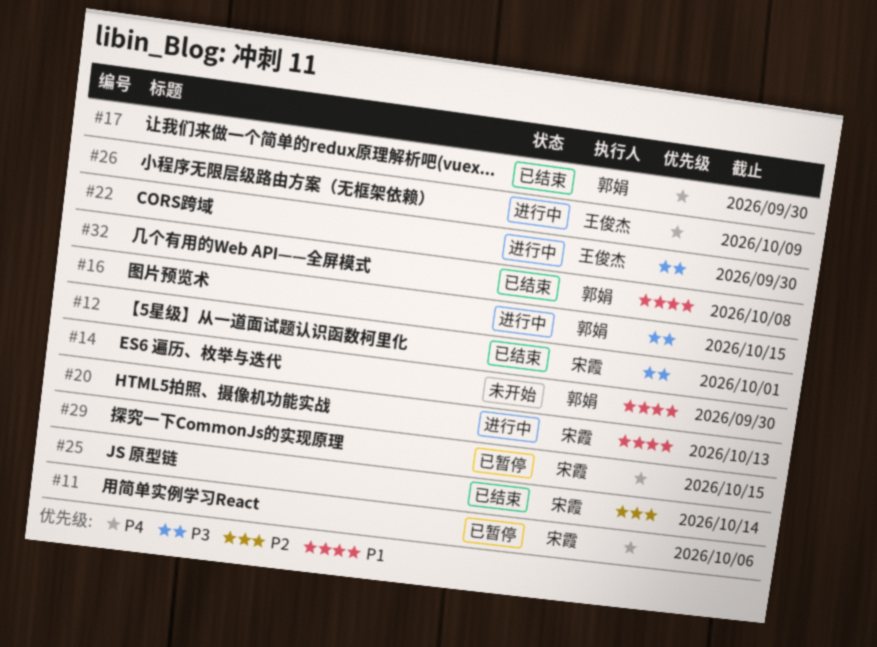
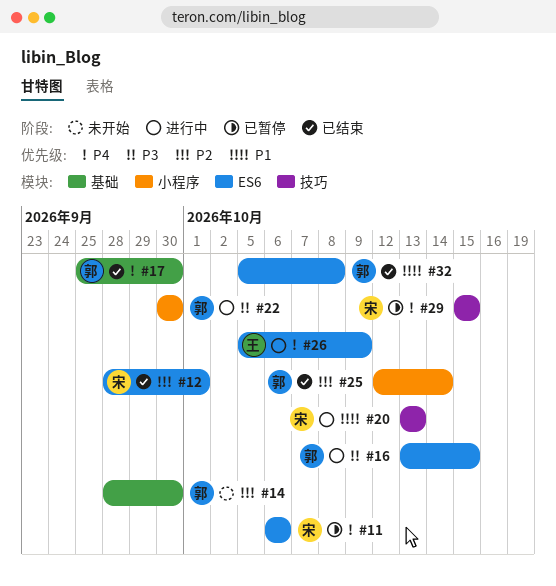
#12, priority: P3 -> P2
#14, priority: P1 -> P2
#22, owner: 王俊杰 -> 郭娟
#25, owner: 宋霞 -> 郭娟

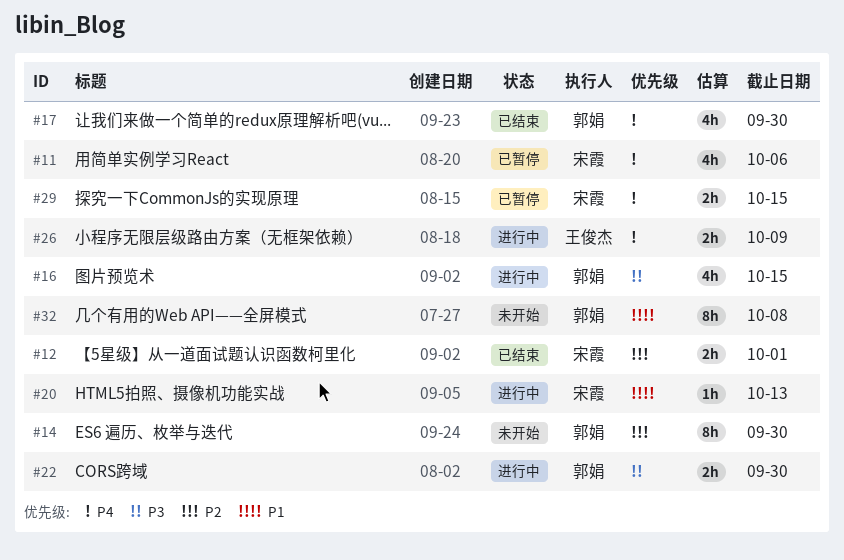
#25: present -> none
#32, status: 已结束 -> 未开始

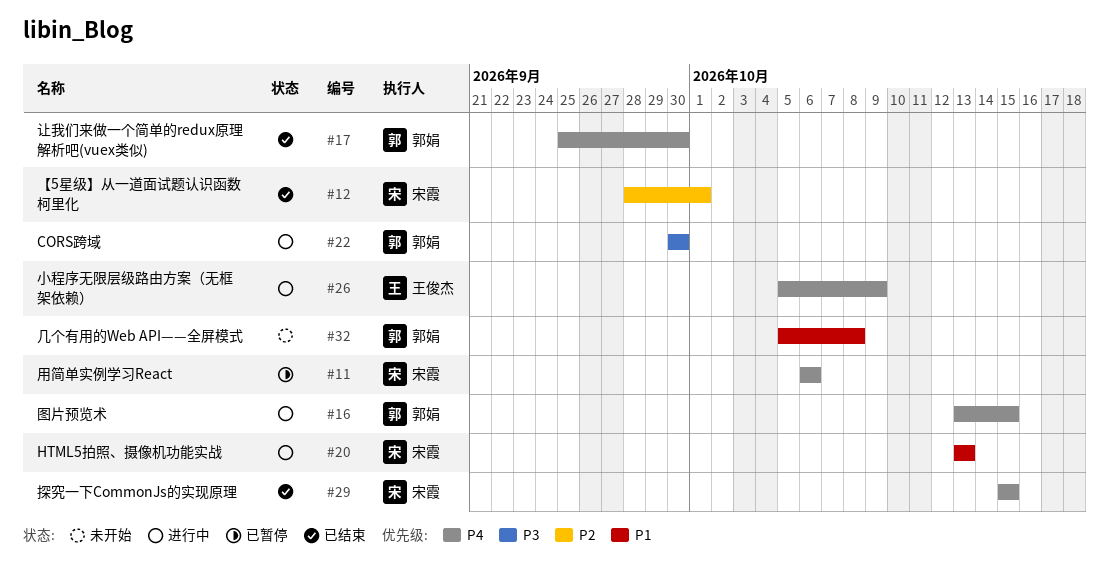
#14: present -> none
#16, priority: P3 -> P4
#29, status: 已暂停 -> 已结束

